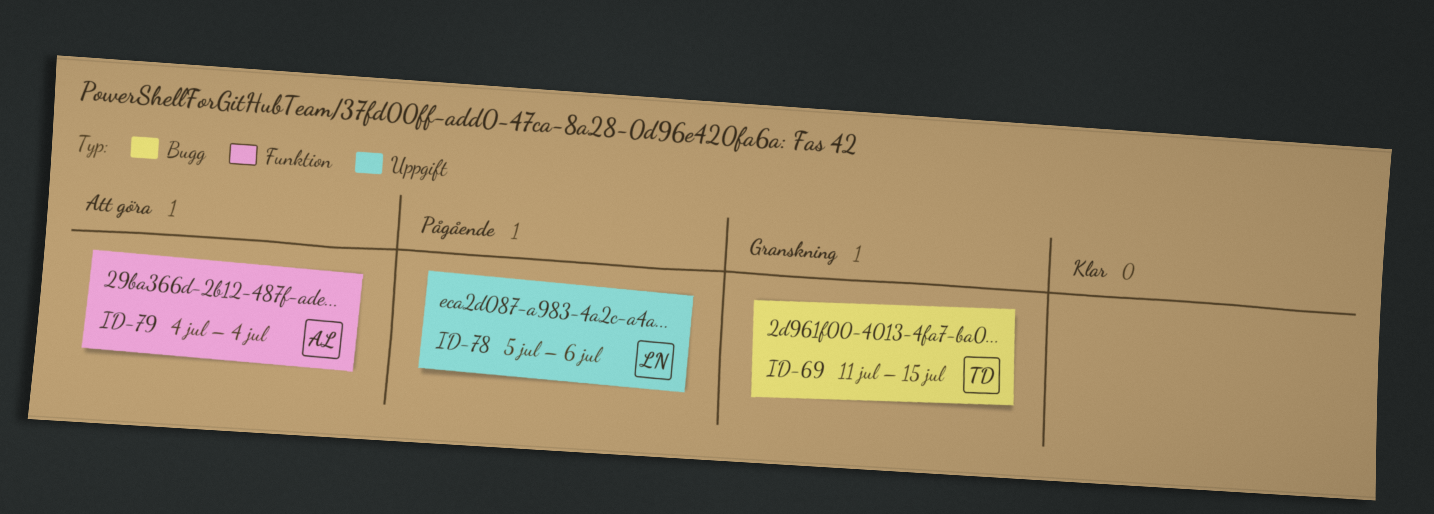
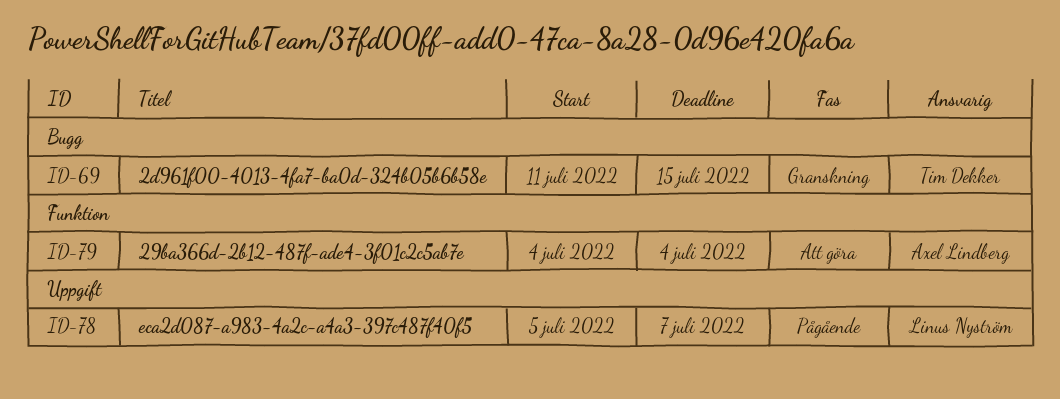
ID-78, due: Jul 6 -> Jul 7

